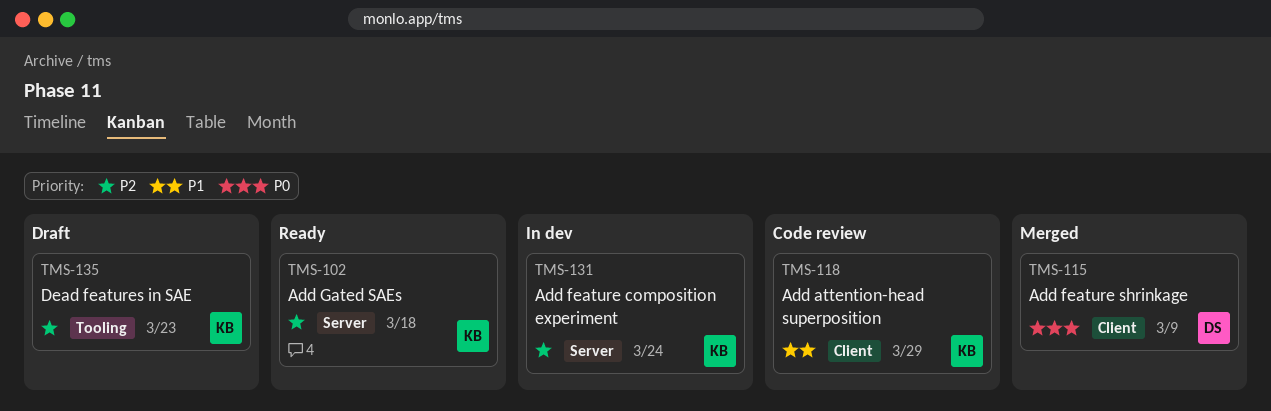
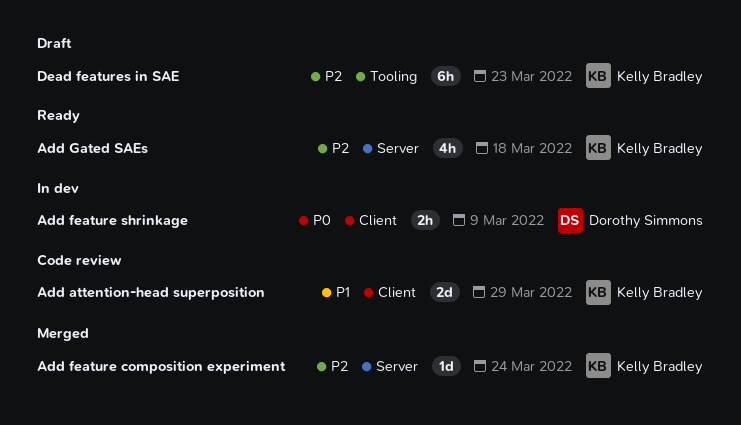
Add feature composition experiment, status: In dev -> Merged
Add feature shrinkage, status: Merged -> In dev

